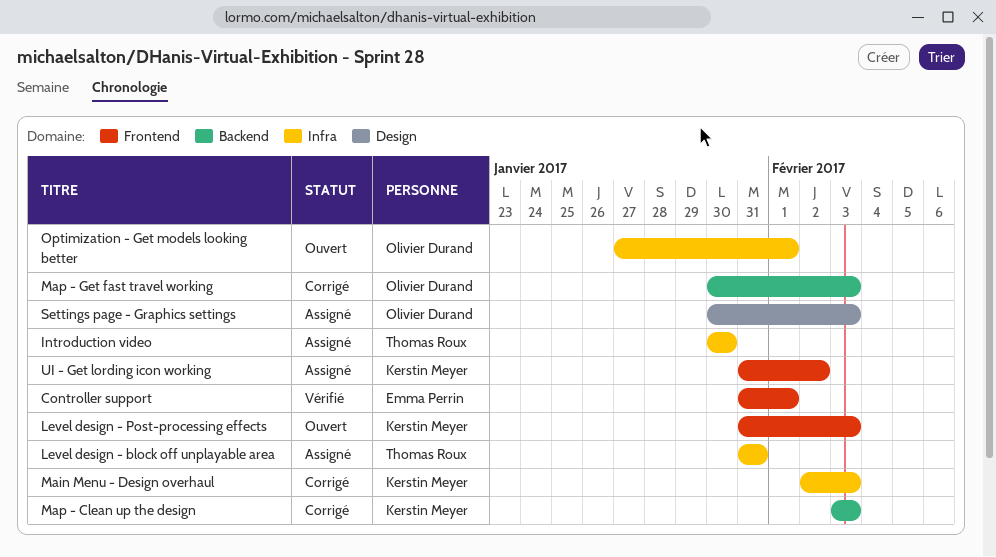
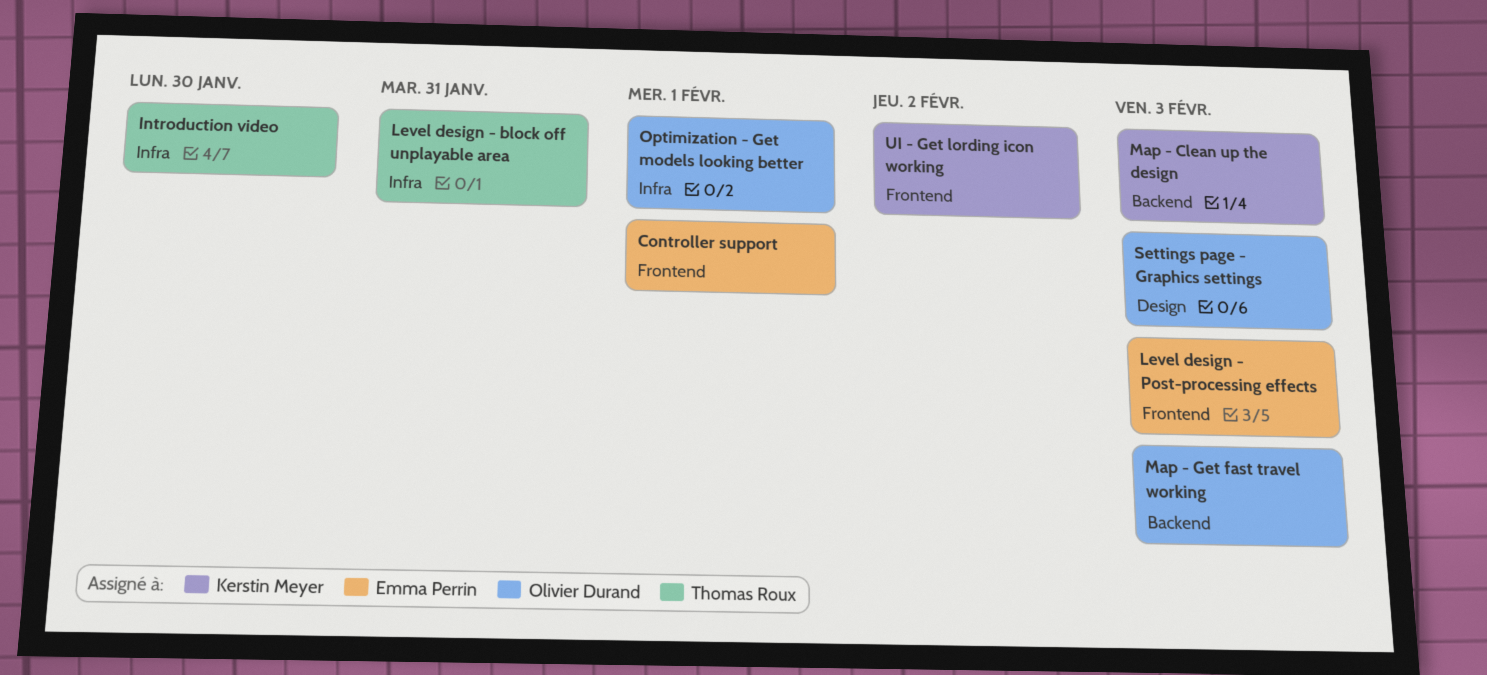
Level design - Post-processing effects, owner: Kerstin Meyer -> Emma Perrin
Main Menu - Design overhaul: present -> none

